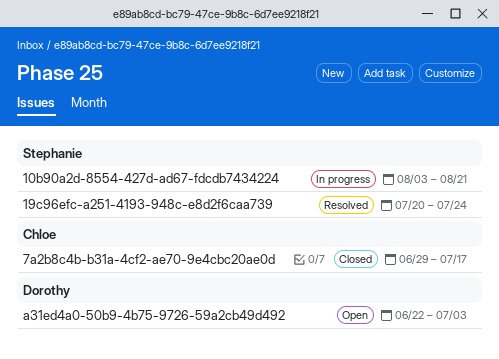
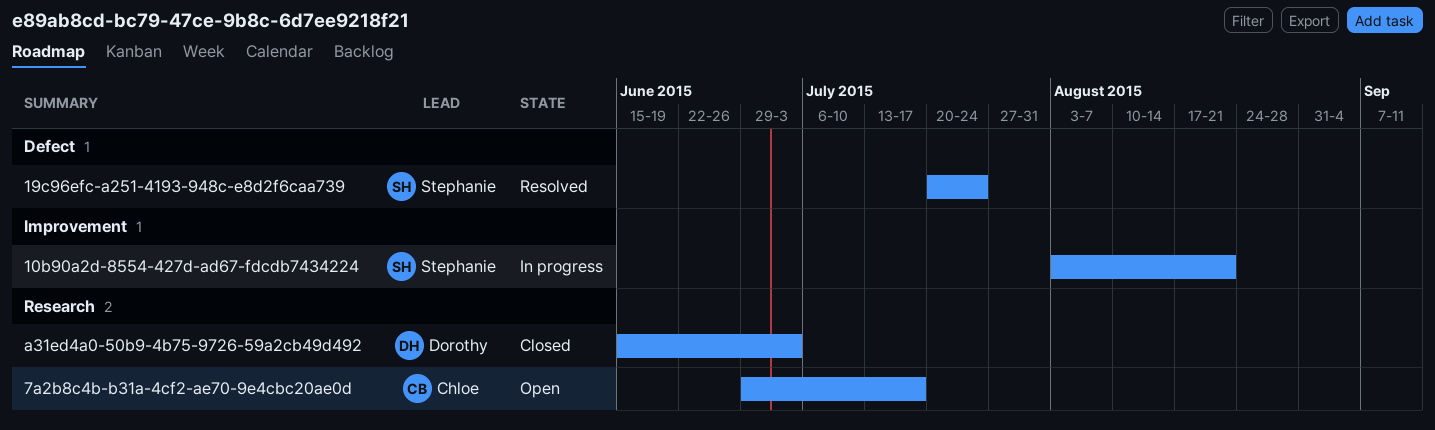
7a2b8c4b-b31a-4cf2-ae70-9e4cbc20ae0d, status: Closed -> Open
a31ed4a0-50b9-4b75-9726-59a2cb49d492, status: Open -> Closed
a31ed4a0-50b9-4b75-9726-59a2cb49d492, start: Jun 22 -> Jun 15

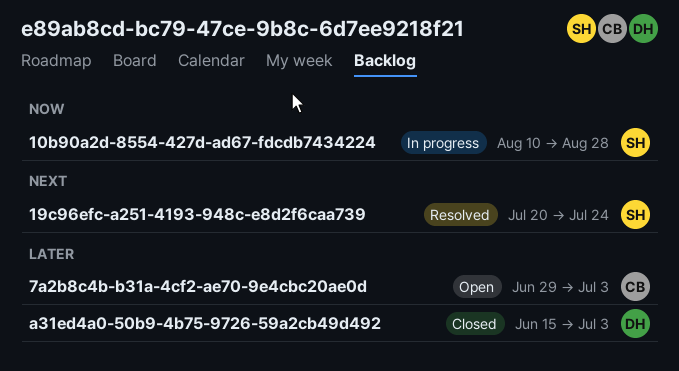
10b90a2d-8554-427d-ad67-fdcdb7434224, start: Aug 3 -> Aug 10
10b90a2d-8554-427d-ad67-fdcdb7434224, due: Aug 21 -> Aug 28
7a2b8c4b-b31a-4cf2-ae70-9e4cbc20ae0d, due: Jul 17 -> Jul 3

